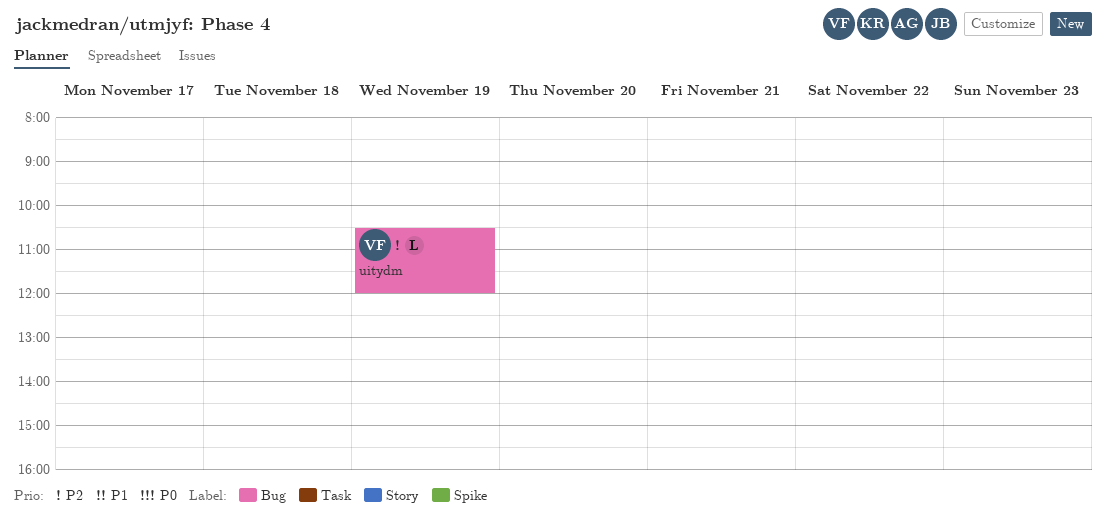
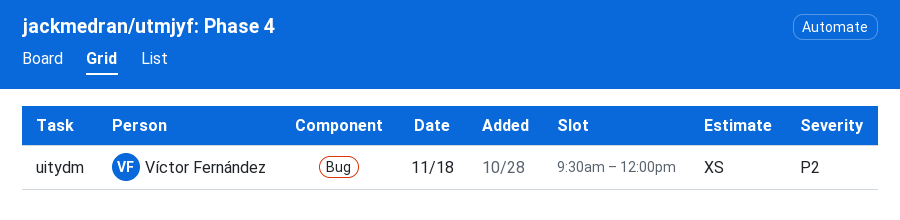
uitydm, estimate: L -> XS
uitydm, day: Nov 19 -> Nov 18
uitydm, begins: 10:30 -> 09:30

